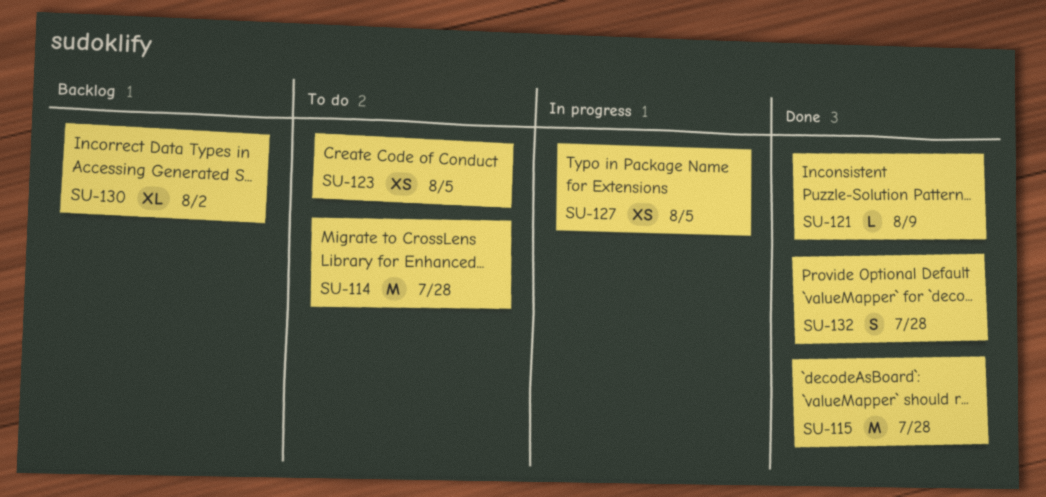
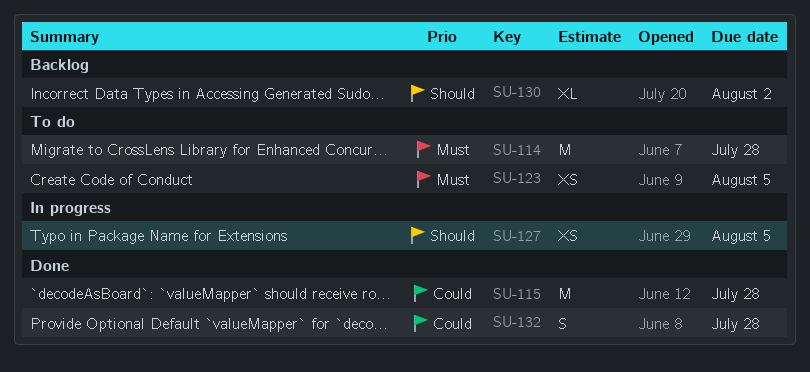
SU-121: present -> none

